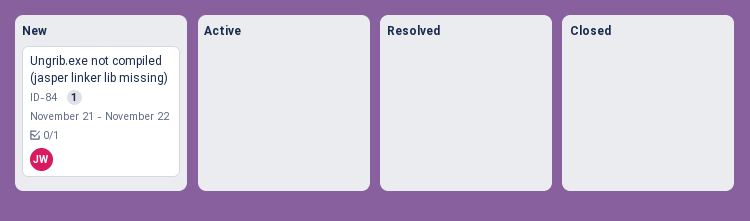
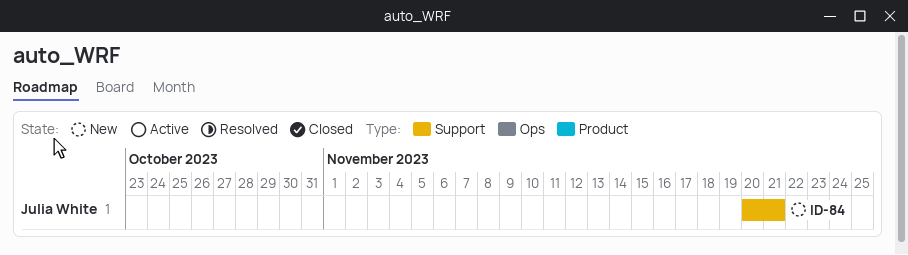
ID-84, start: Nov 21 -> Nov 20
ID-84, due: Nov 22 -> Nov 21

